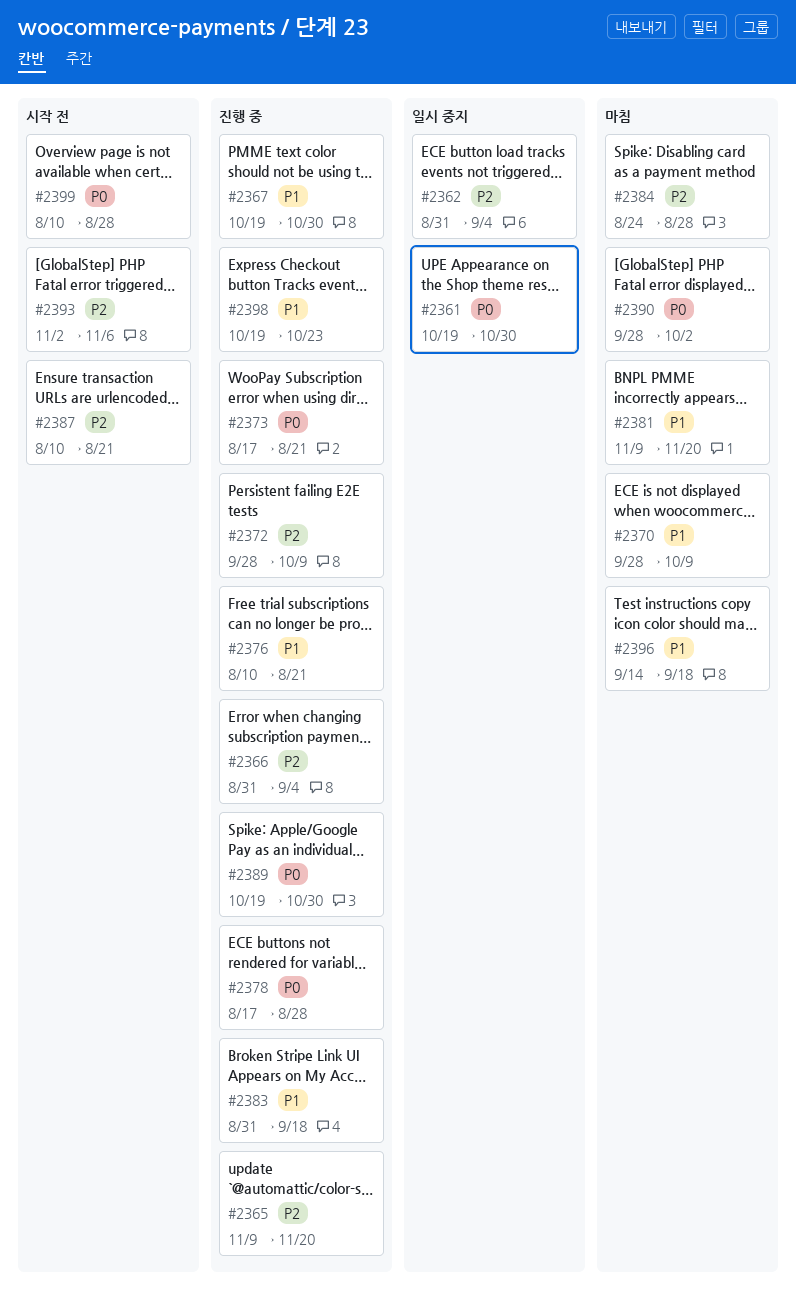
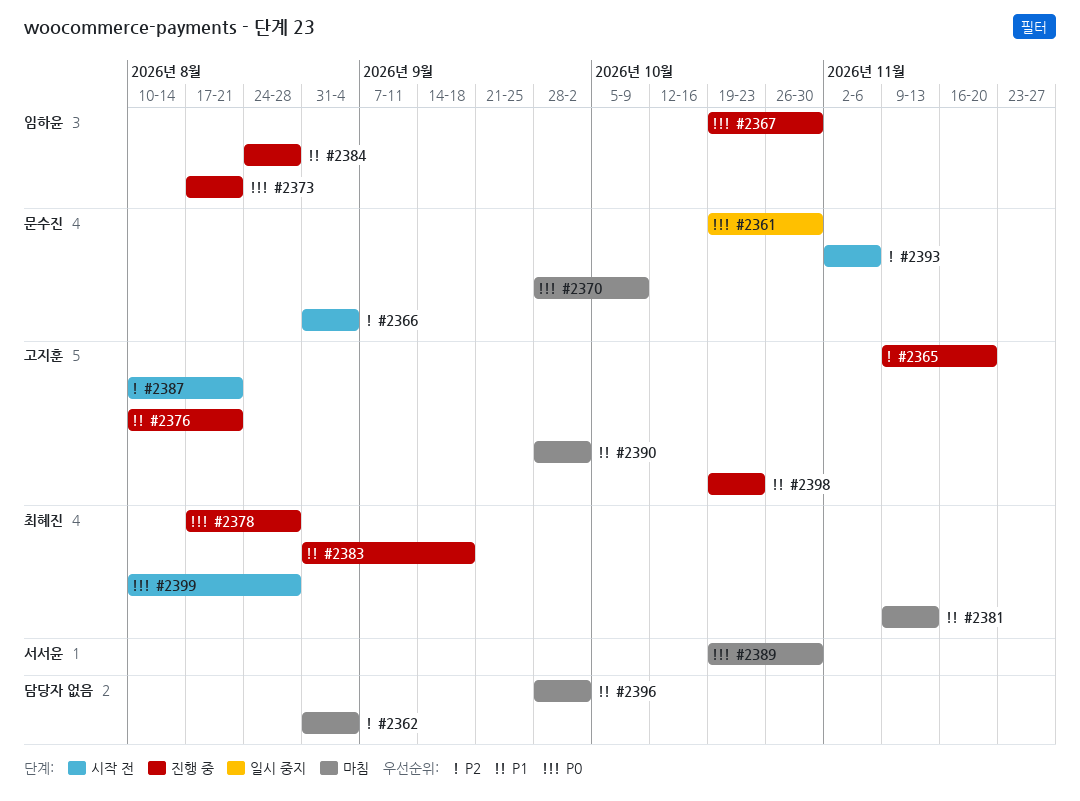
#2362, status: 일시 중지 -> 마침
#2366, status: 진행 중 -> 시작 전
#2367, priority: P1 -> P0
#2370, priority: P1 -> P0
#2372: present -> none
#2381, due: Nov 20 -> Nov 13
#2384, status: 마침 -> 진행 중
#2384, priority: P2 -> P1
#2389, status: 진행 중 -> 마침
#2390, priority: P0 -> P1
#2396, start: Sep 14 -> Sep 28
#2396, due: Sep 18 -> Oct 2

